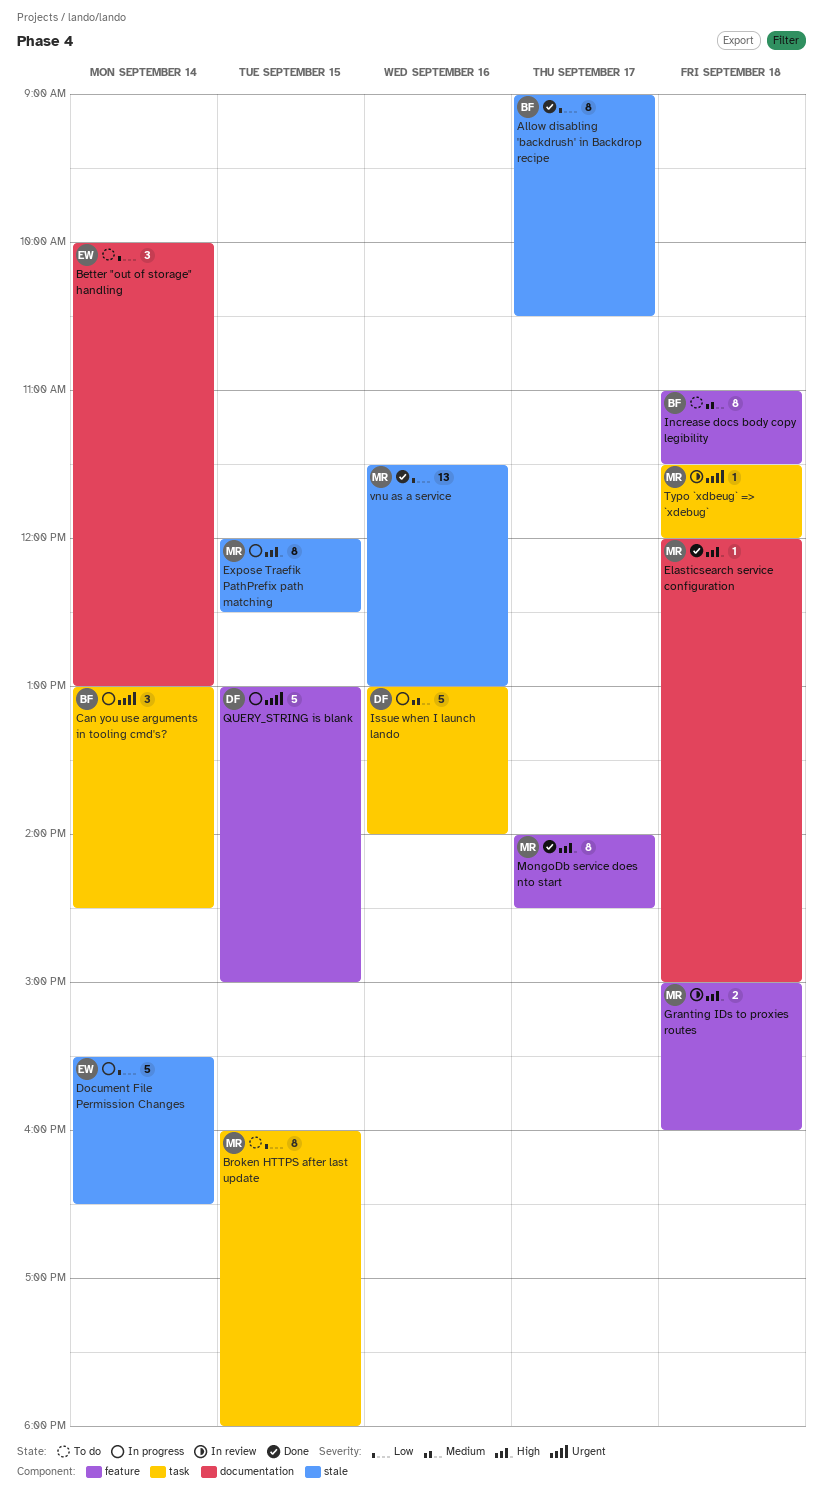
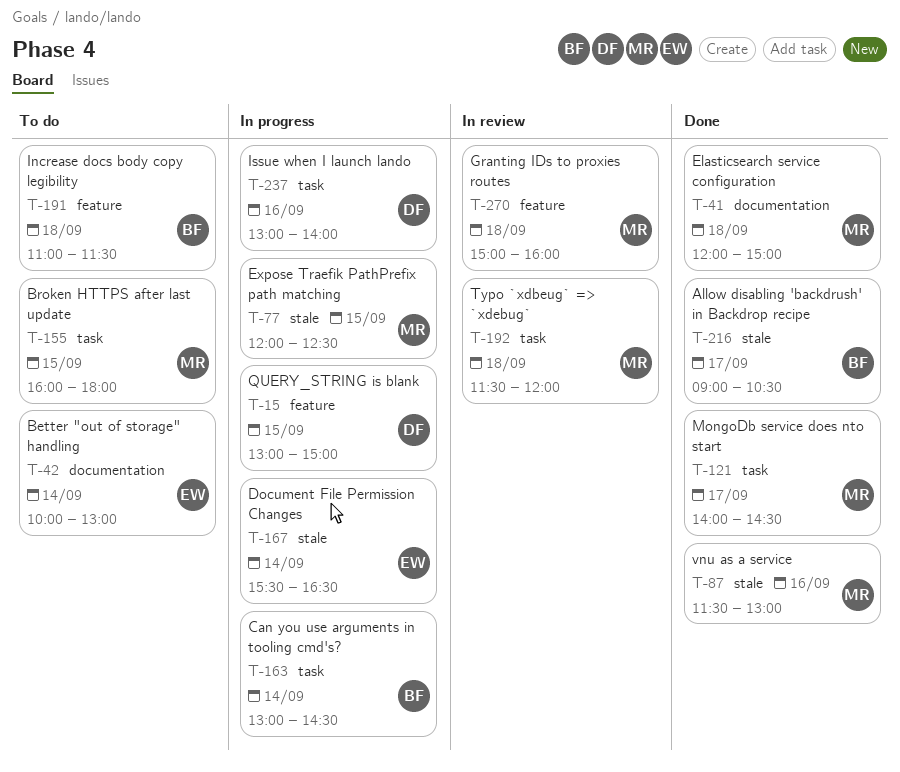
MongoDb service does nto start, label: feature -> task

